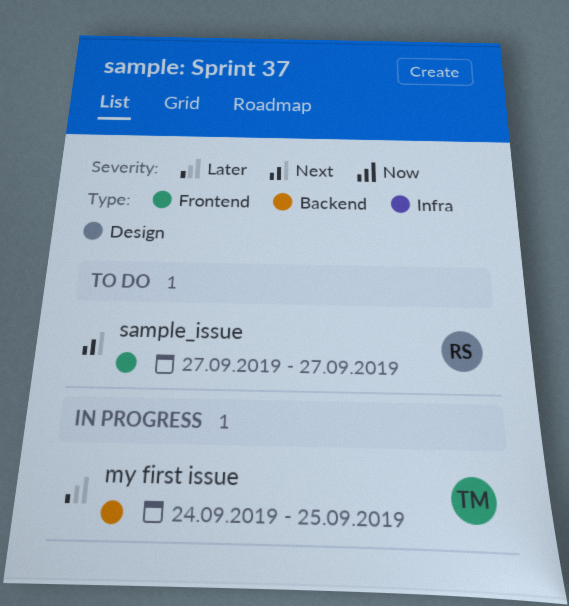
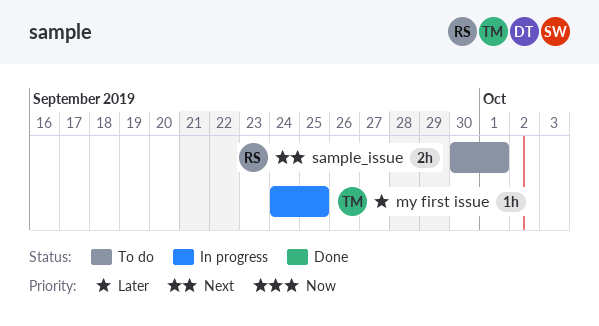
sample_issue, start: Sep 27 -> Sep 30
sample_issue, due: Sep 27 -> Oct 1

